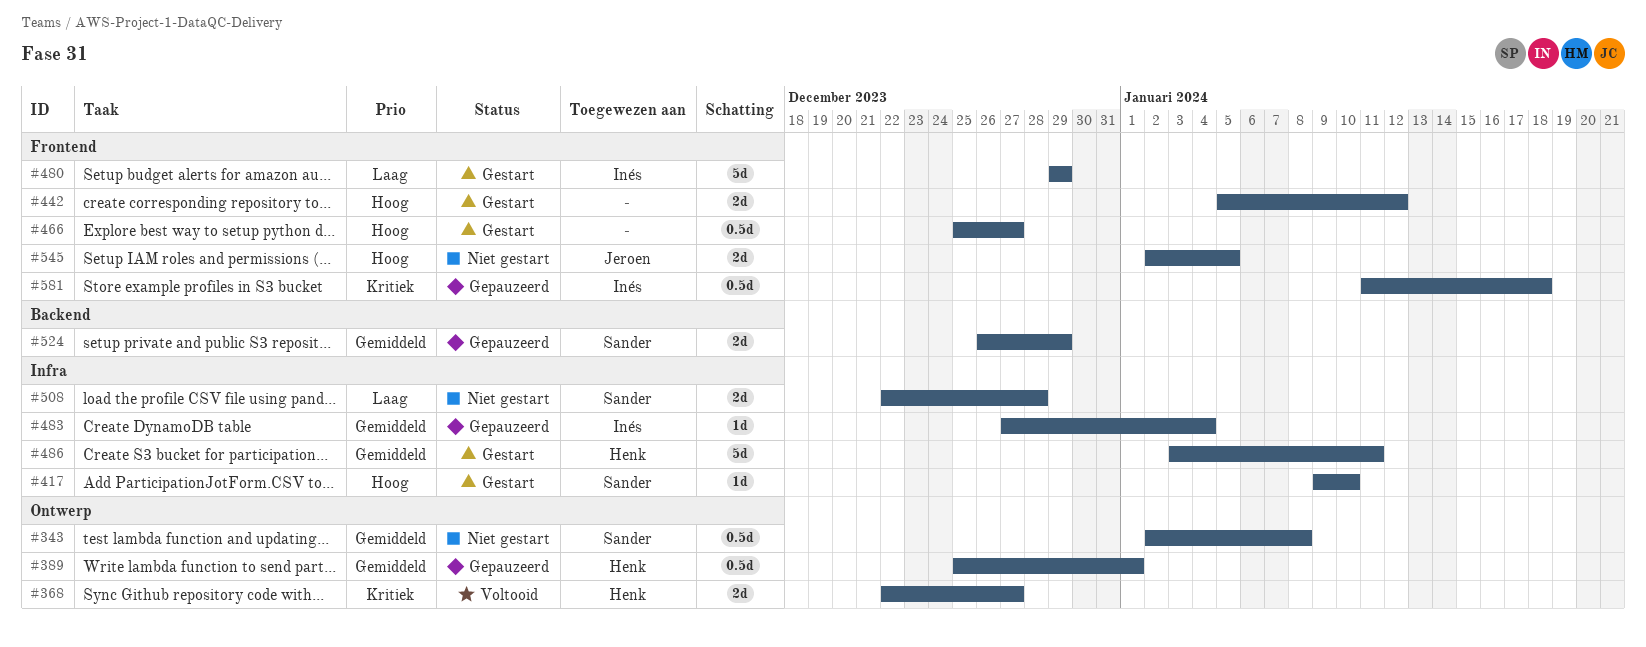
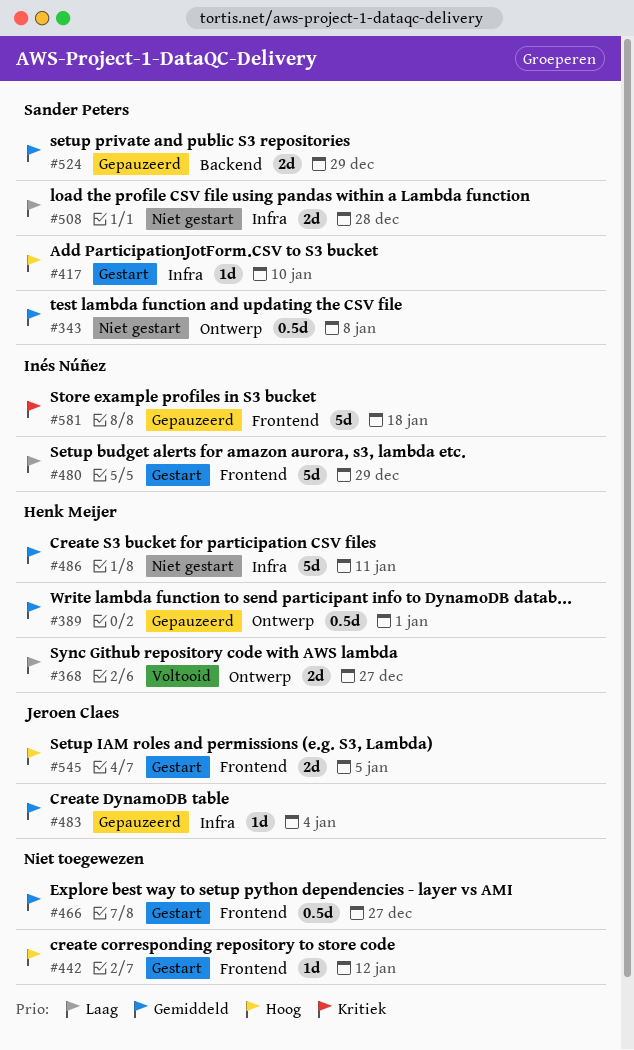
#368, priority: Kritiek -> Laag
#442, estimate: 2d -> 1d
#466, priority: Hoog -> Gemiddeld
#483, owner: Inés Núñez -> Jeroen Claes
#486, status: Gestart -> Niet gestart
#545, status: Niet gestart -> Gestart
#581, estimate: 0.5d -> 5d

